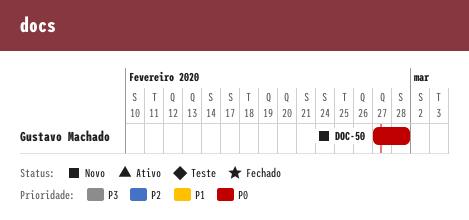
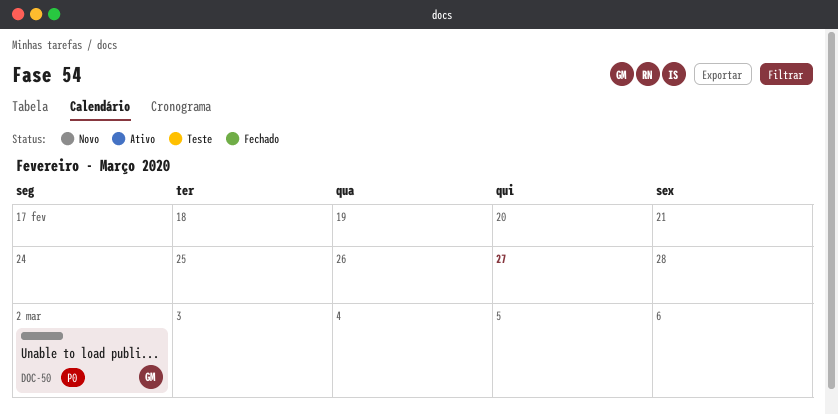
DOC-50, due: Feb 28 -> Mar 2

